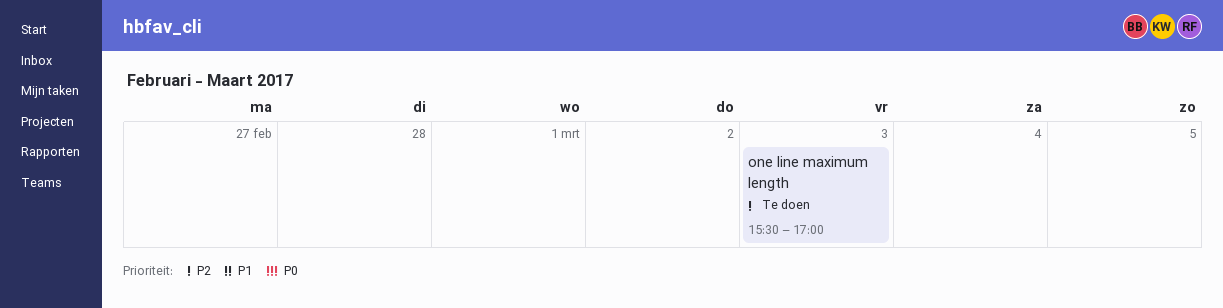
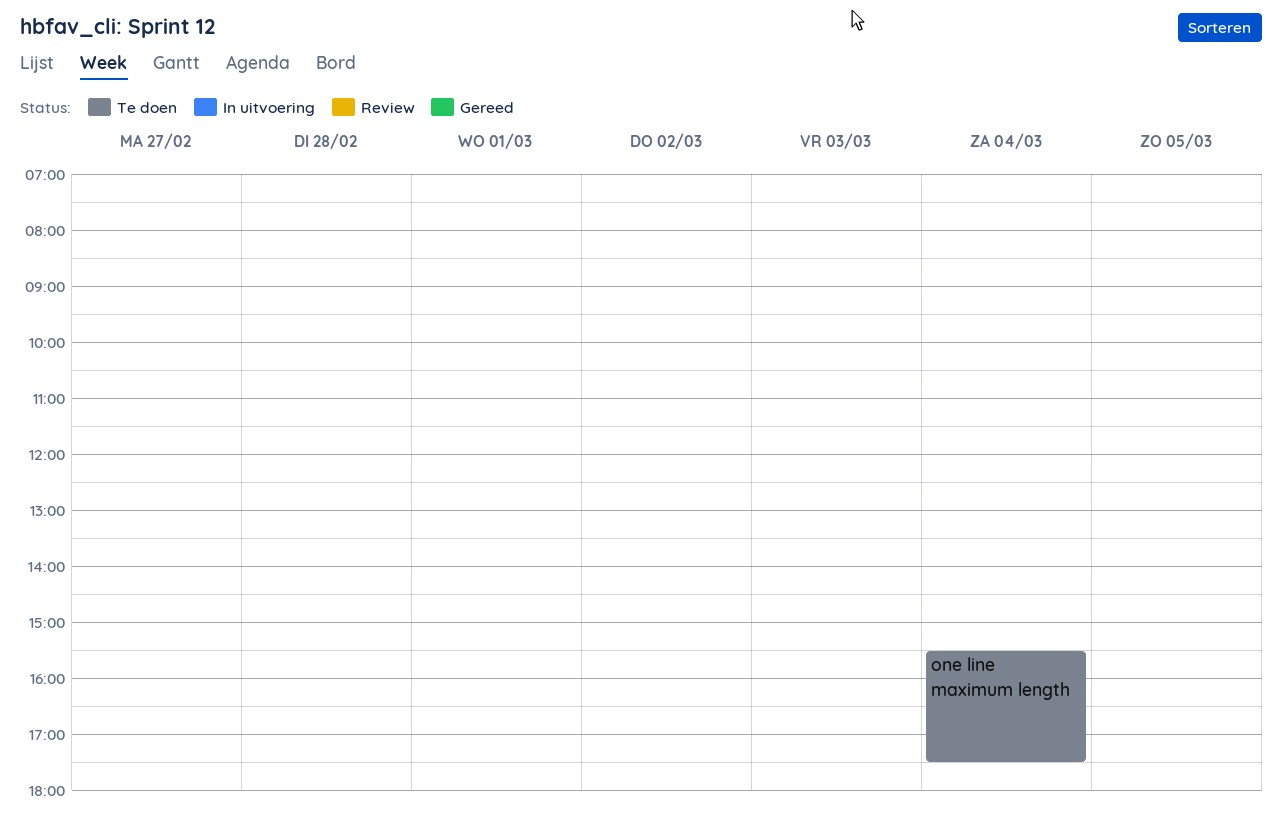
one line maximum length, day: Mar 3 -> Mar 4
one line maximum length, ends: 17:00 -> 17:30

